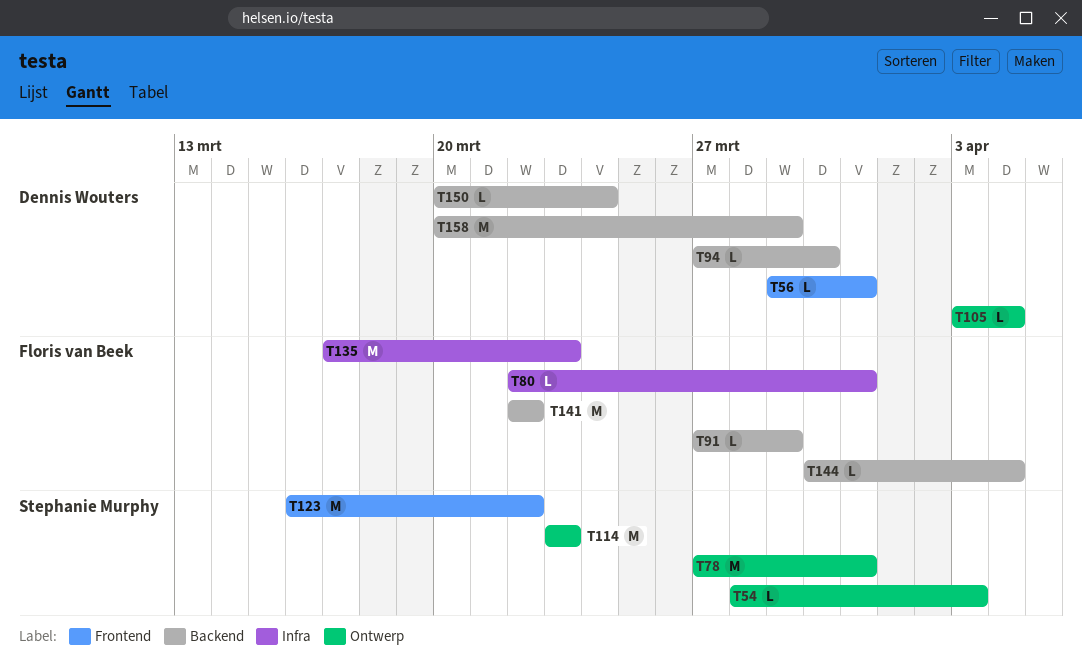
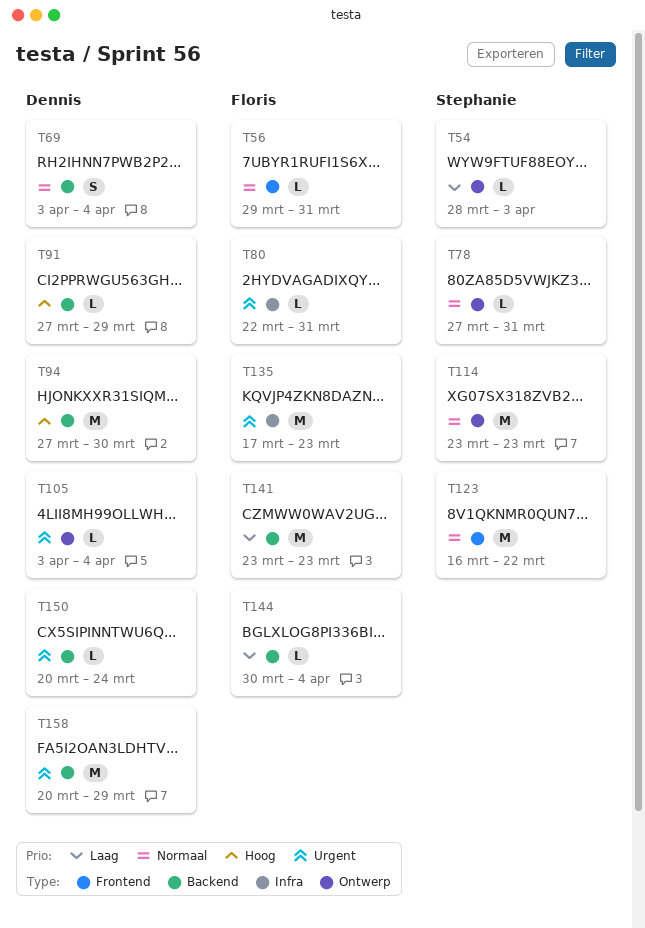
T56, owner: Dennis Wouters -> Floris van Beek
T69: none -> present
T78, estimate: M -> L
T91, owner: Floris van Beek -> Dennis Wouters
T94, estimate: L -> M
T141, start: Mar 22 -> Mar 23
T141, due: Mar 22 -> Mar 23

